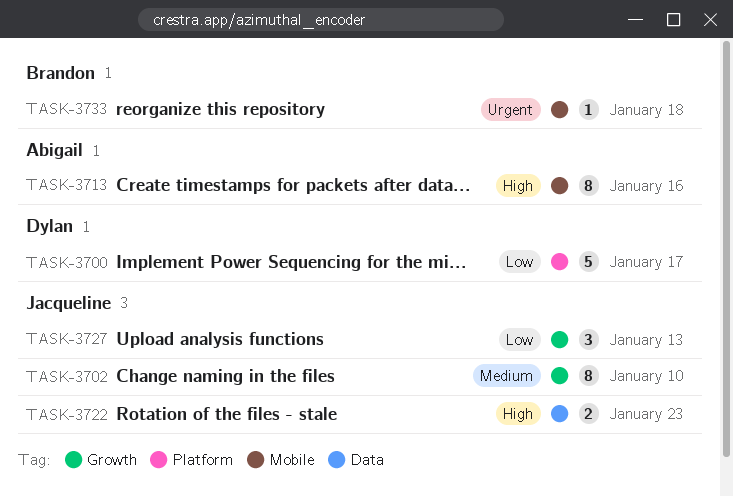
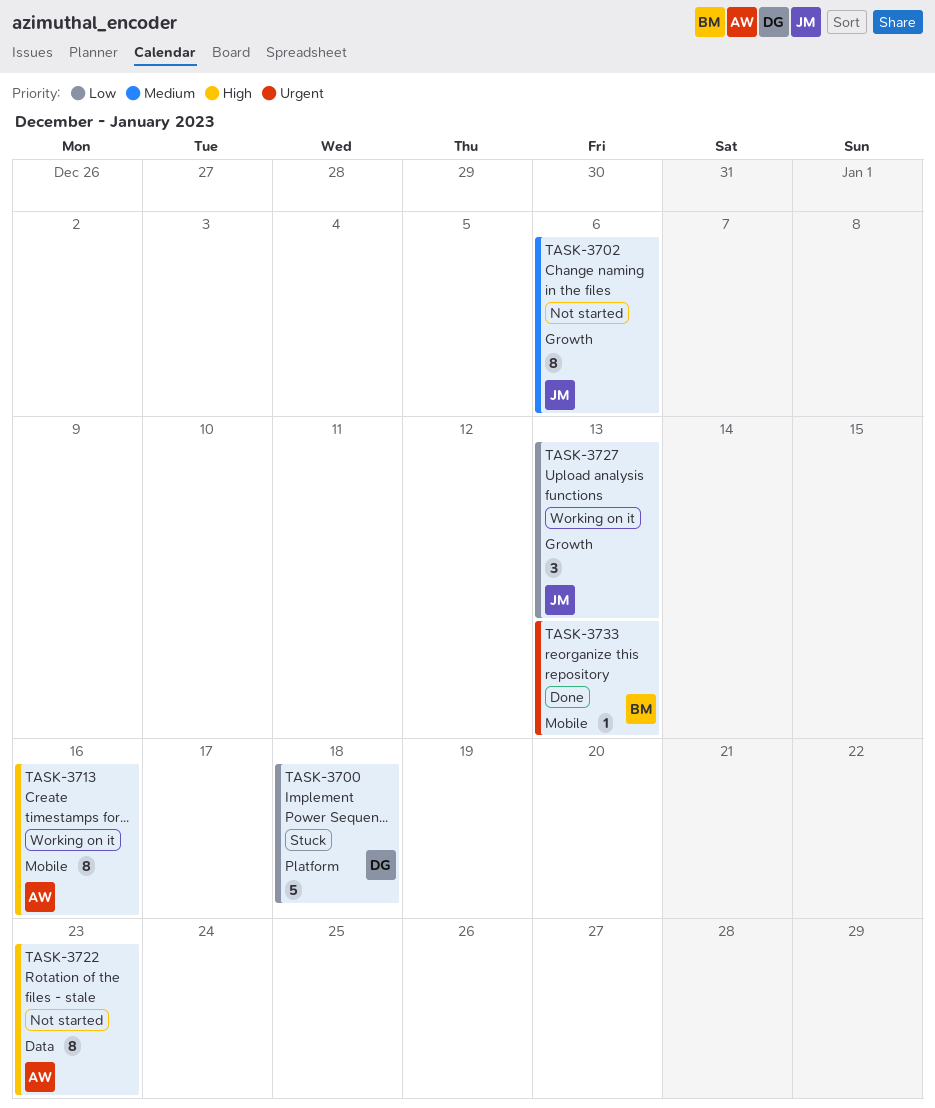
TASK-3700, due: Jan 17 -> Jan 18
TASK-3702, due: Jan 10 -> Jan 6
TASK-3722, owner: Jacqueline -> Abigail
TASK-3722, estimate: 2 -> 8
TASK-3733, due: Jan 18 -> Jan 13

